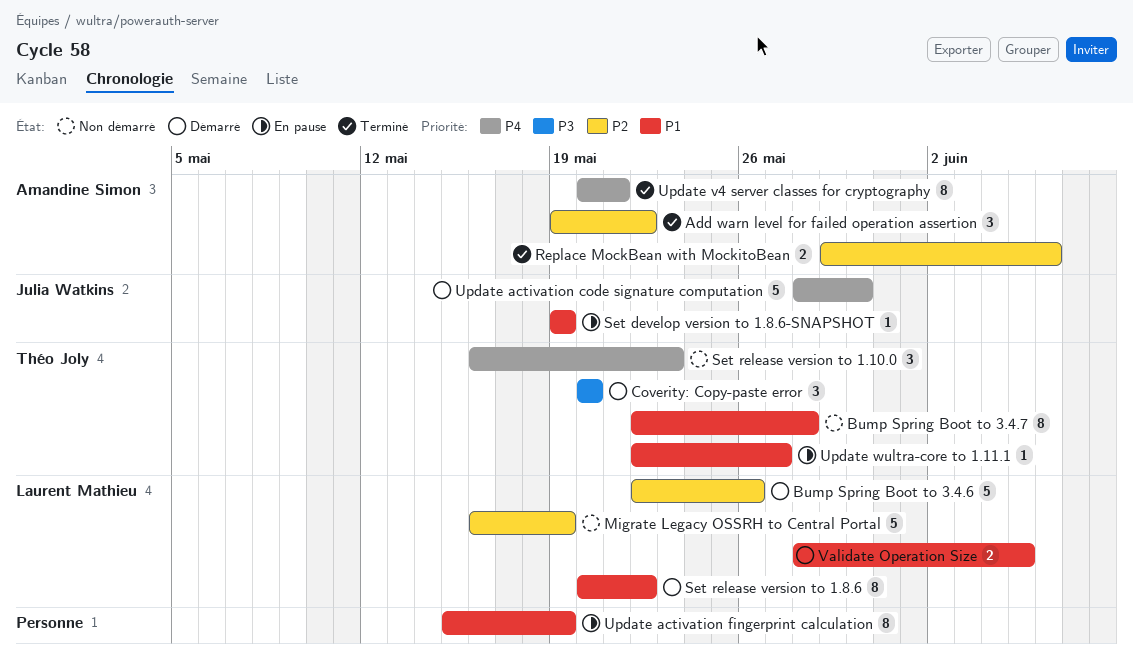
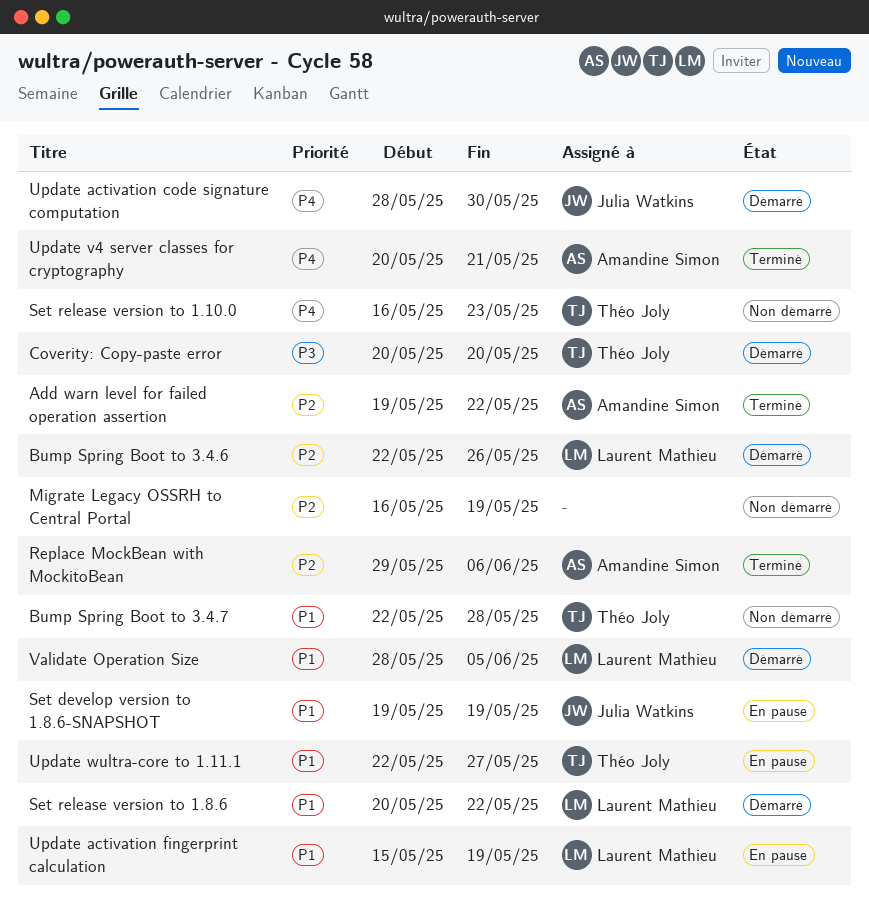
Migrate Legacy OSSRH to Central Portal, owner: Laurent Mathieu -> none
Update activation fingerprint calculation, owner: none -> Laurent Mathieu

